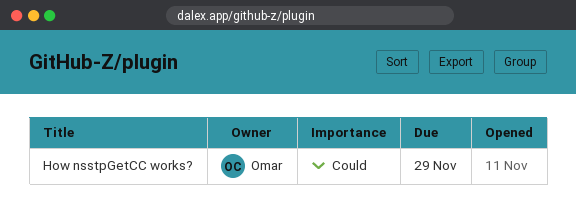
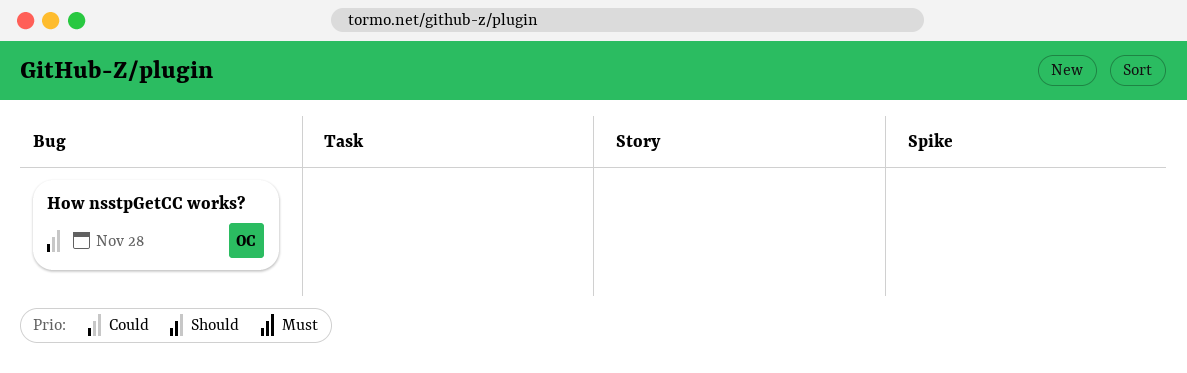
How nsstpGetCC works?, due: Nov 29 -> Nov 28

